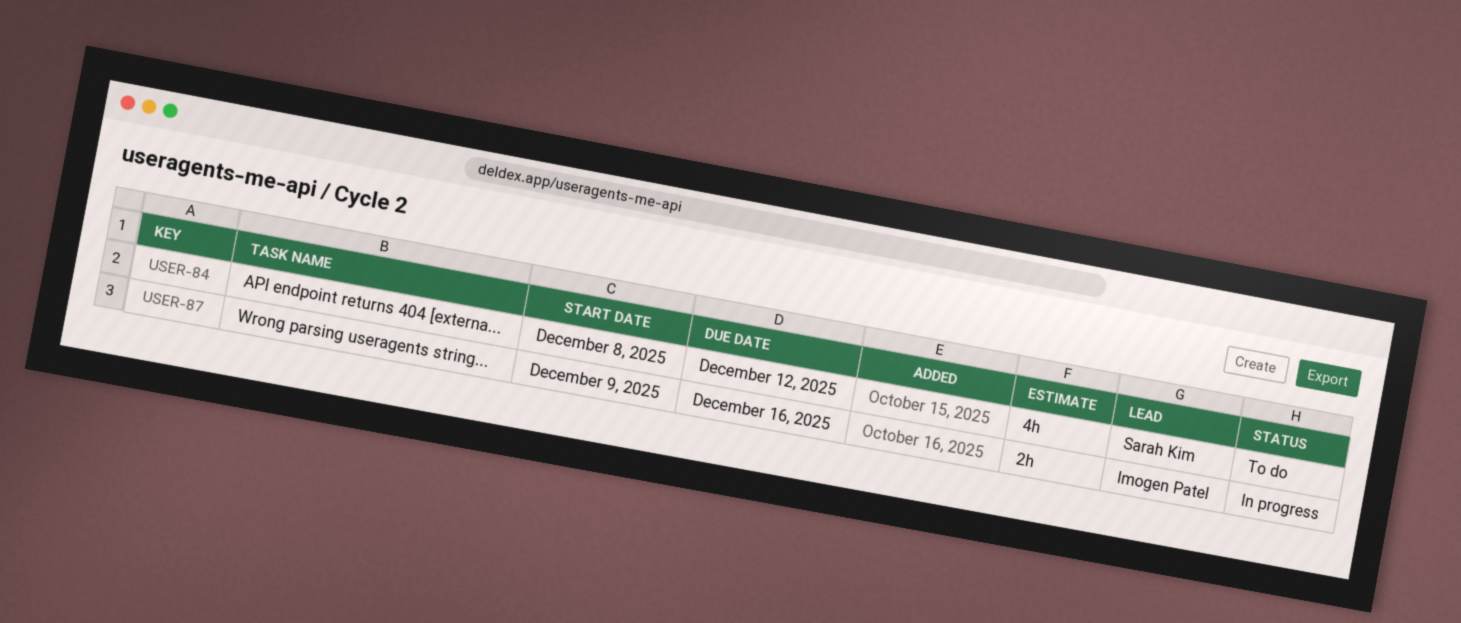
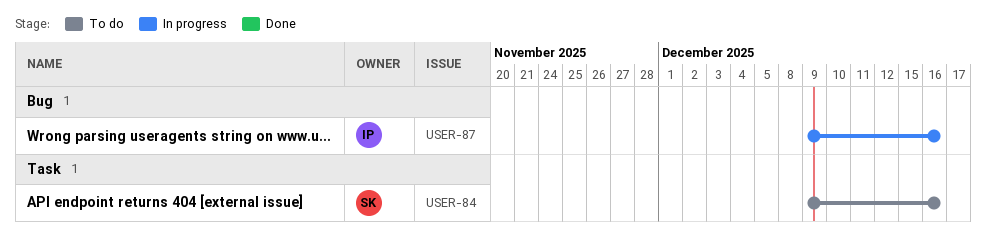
USER-84, start: Dec 8 -> Dec 9
USER-84, due: Dec 12 -> Dec 16

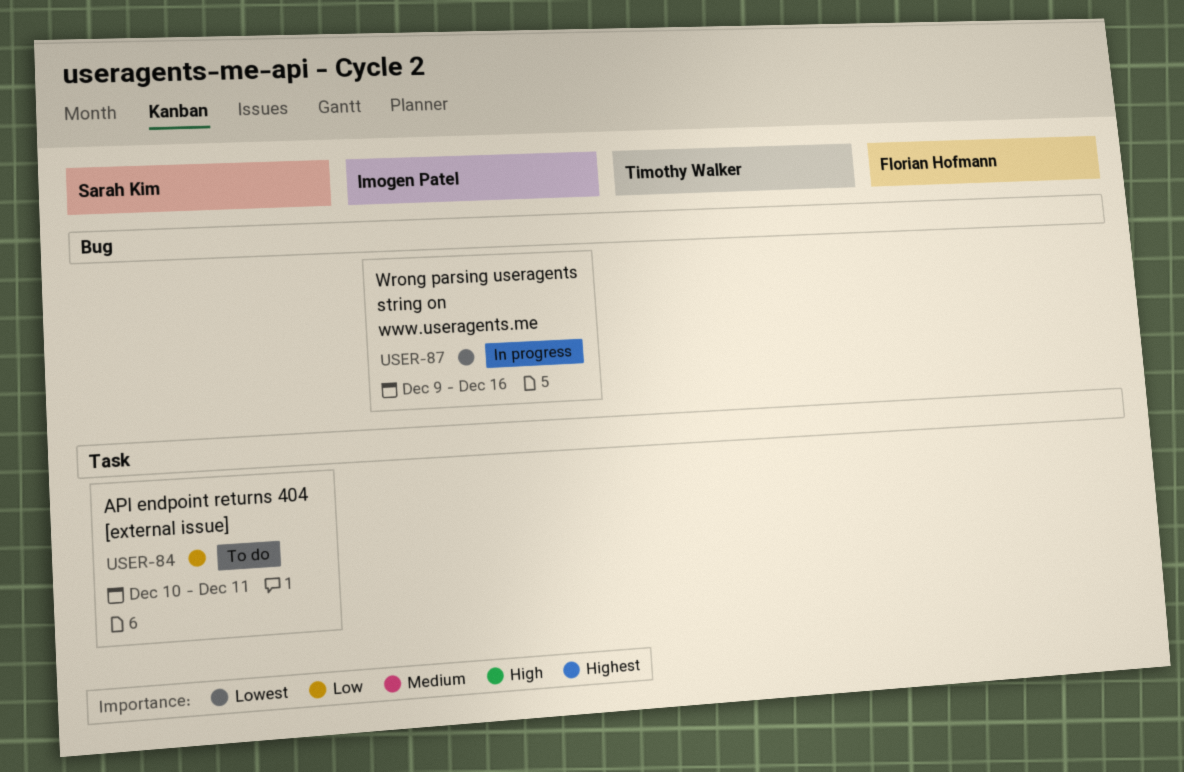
USER-84, start: Dec 9 -> Dec 10
USER-84, due: Dec 16 -> Dec 11

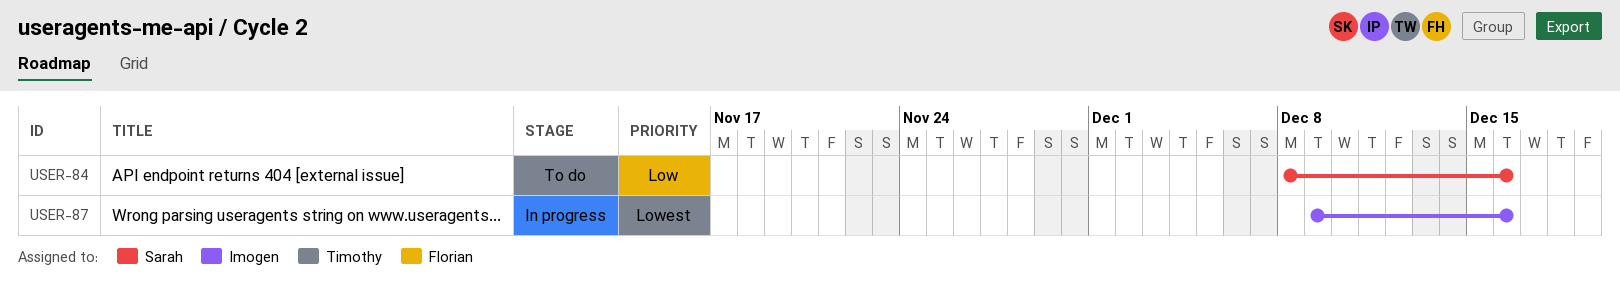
USER-84, start: Dec 10 -> Dec 8
USER-84, due: Dec 11 -> Dec 16

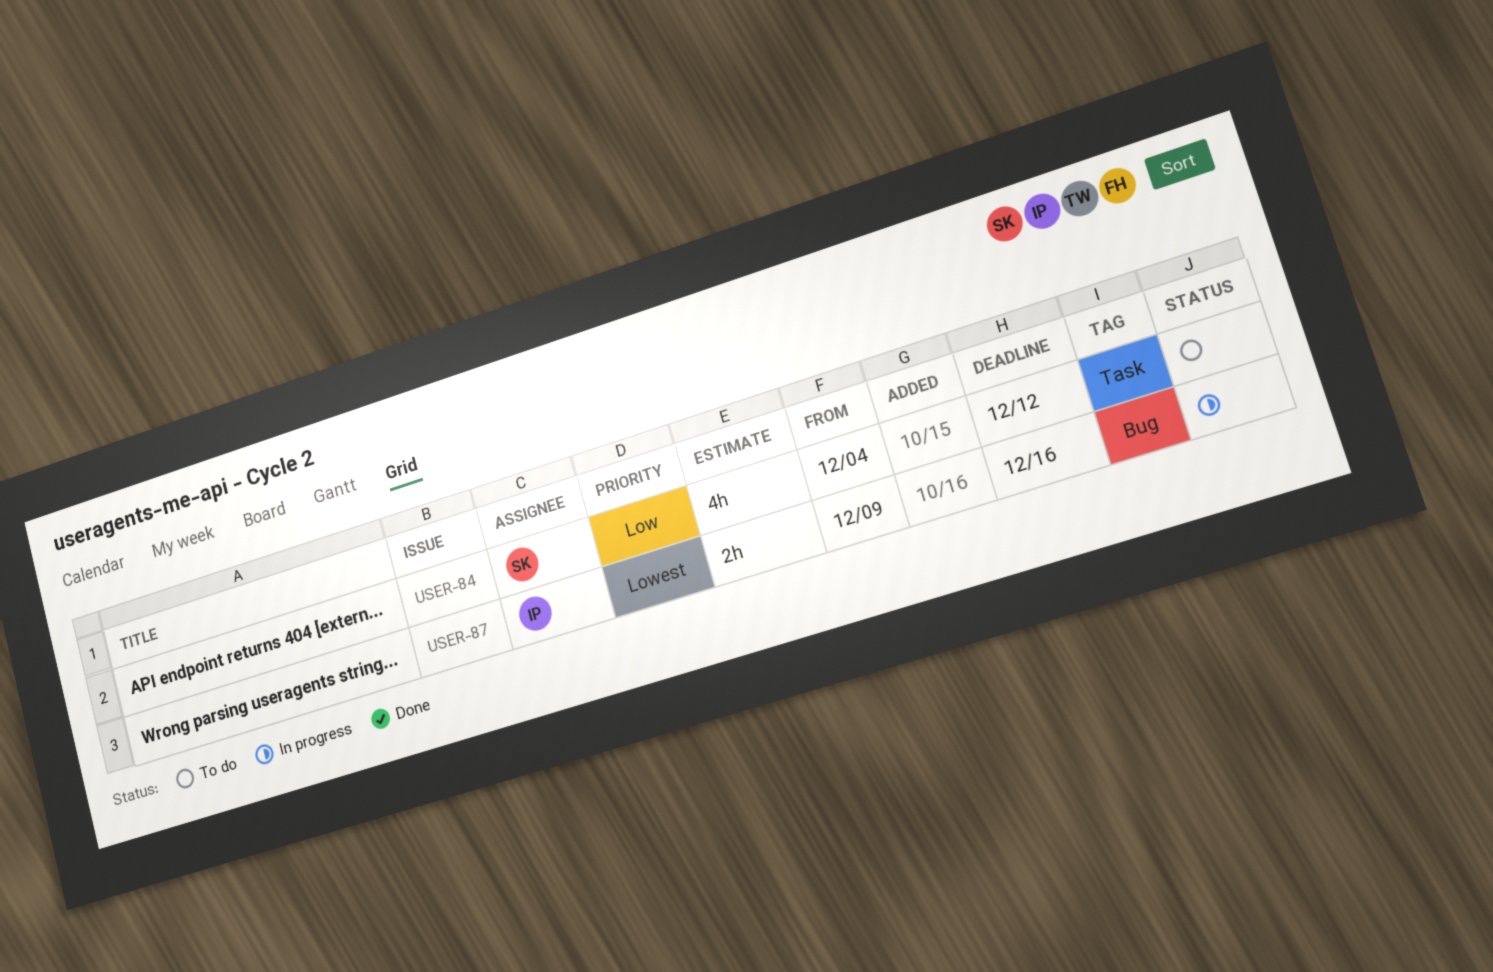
USER-84, start: Dec 8 -> Dec 4
USER-84, due: Dec 16 -> Dec 12

